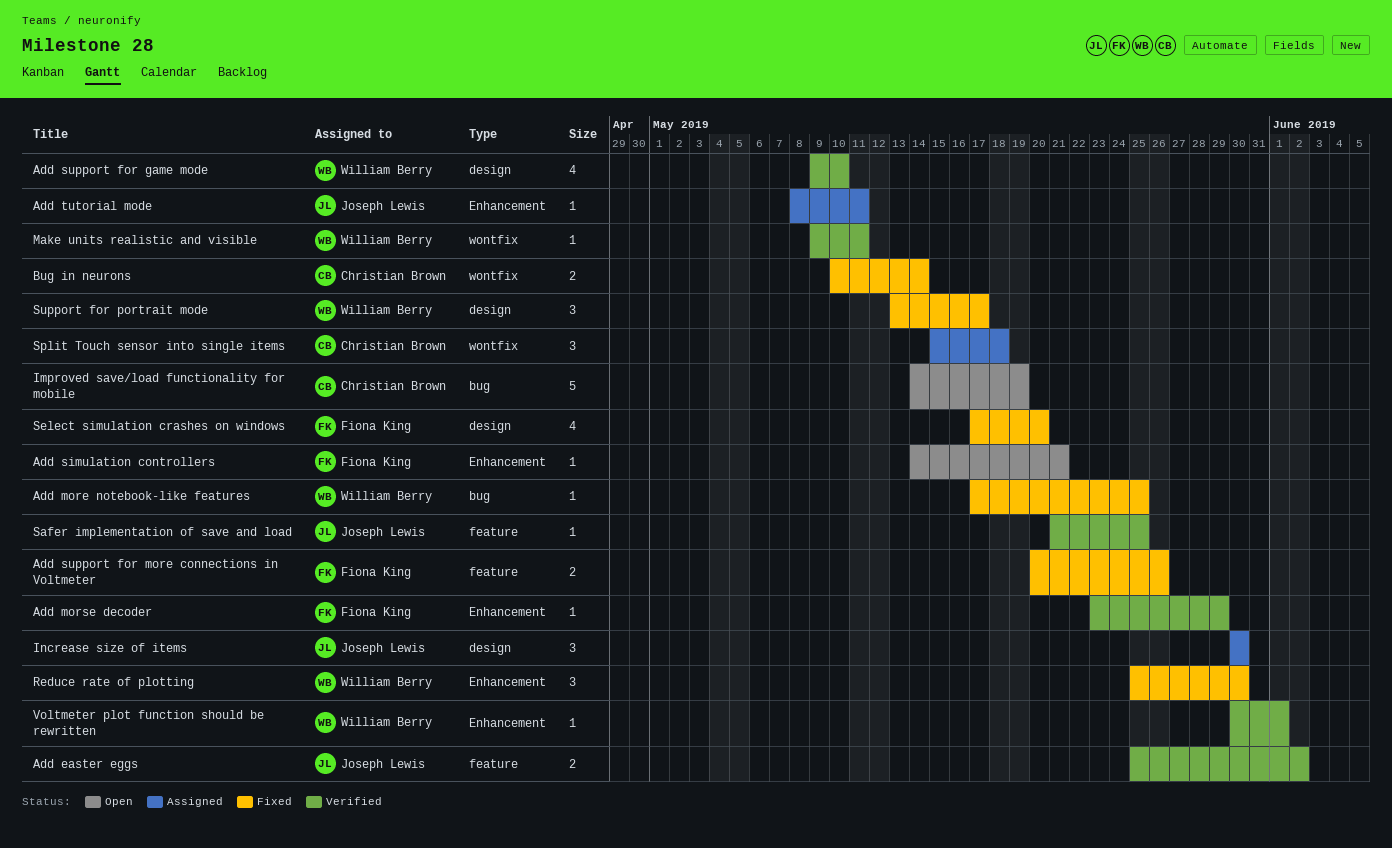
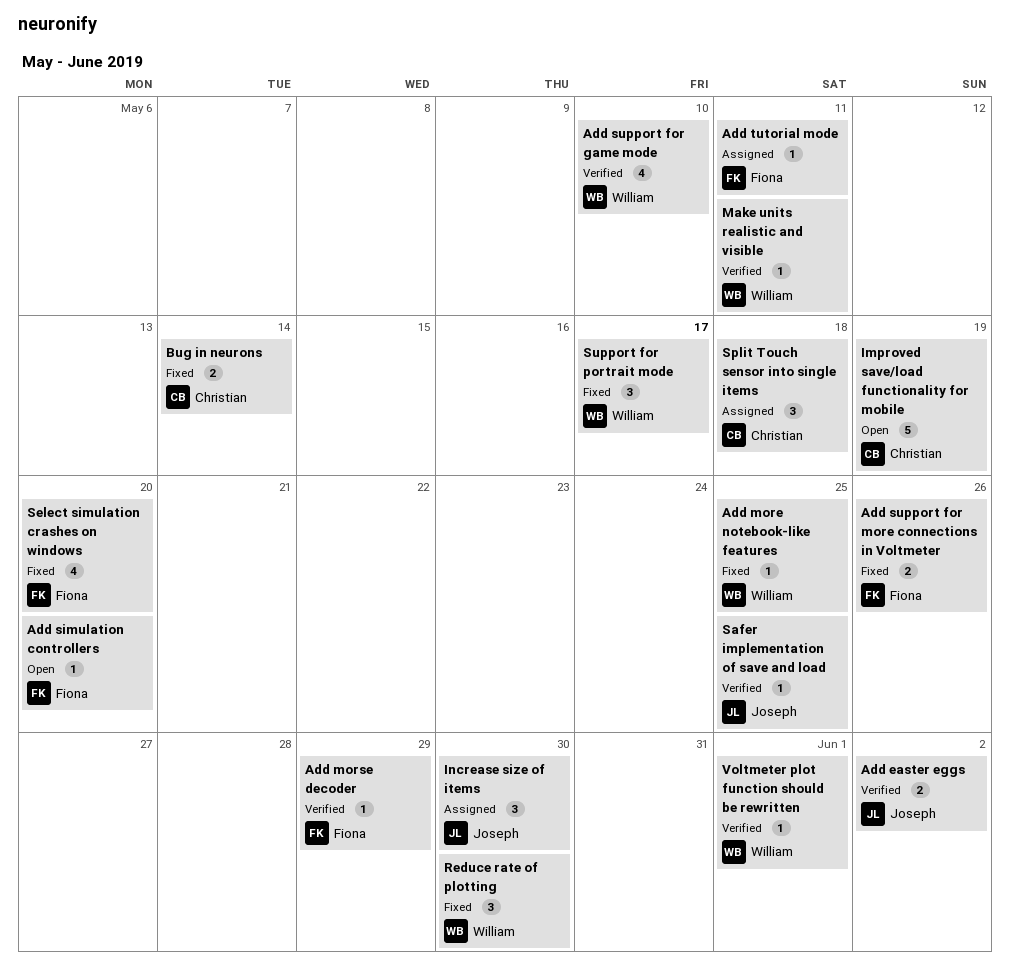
Add simulation controllers, due: May 21 -> May 20
Add tutorial mode, owner: Joseph Lewis -> Fiona King

